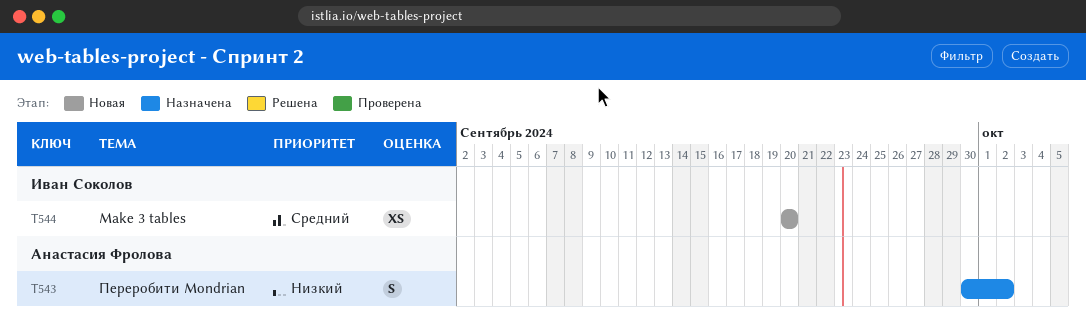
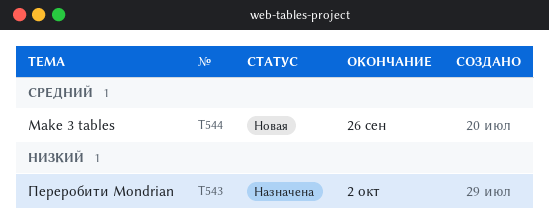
T544, due: Sep 20 -> Sep 26

